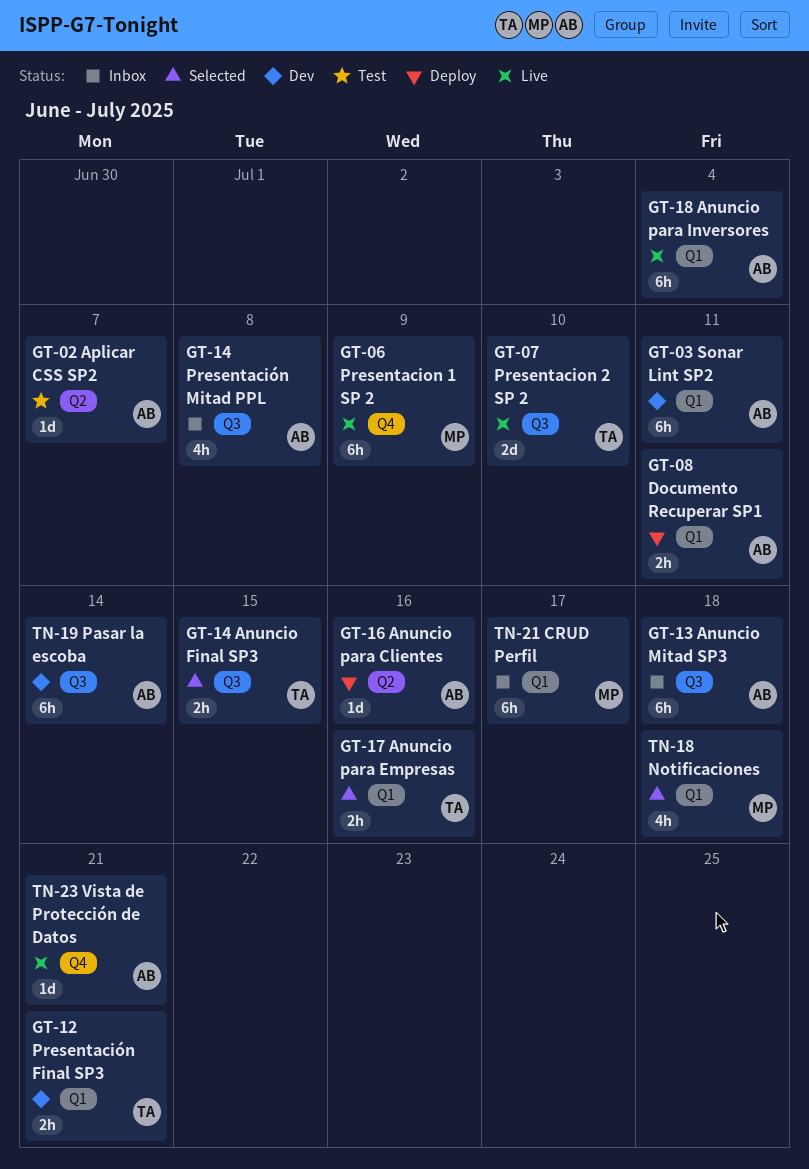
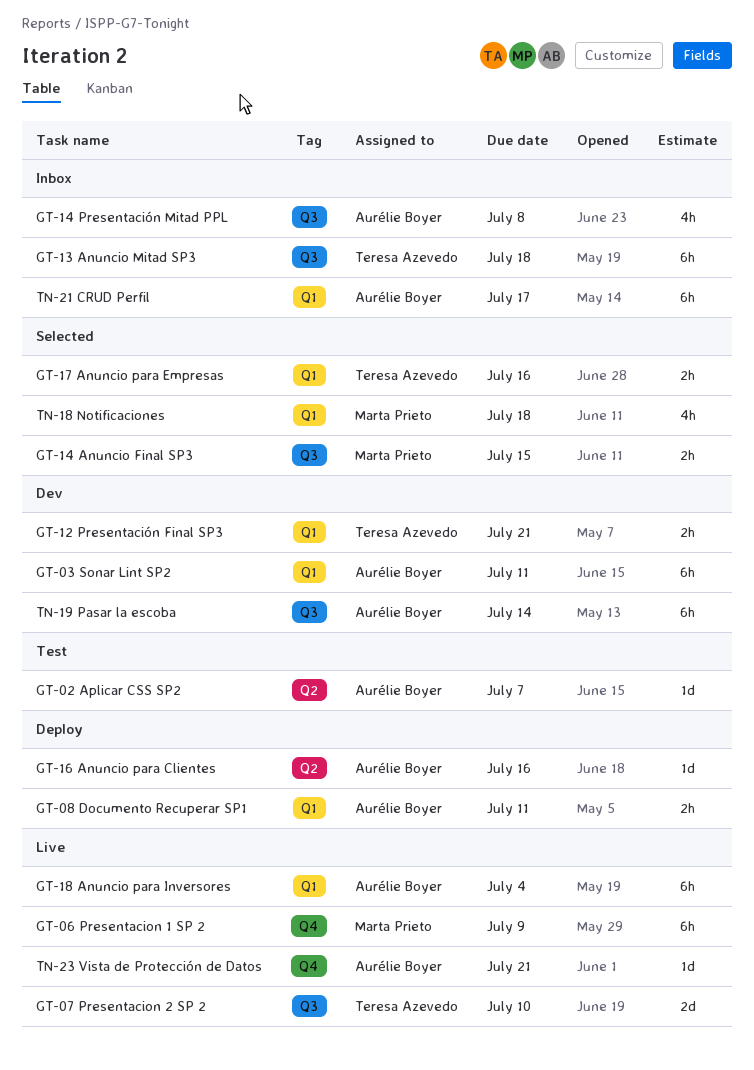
GT-13 Anuncio Mitad SP3, owner: Aurélie Boyer -> Teresa Azevedo
GT-14 Anuncio Final SP3, owner: Teresa Azevedo -> Marta Prieto
TN-21 CRUD Perfil, owner: Marta Prieto -> Aurélie Boyer

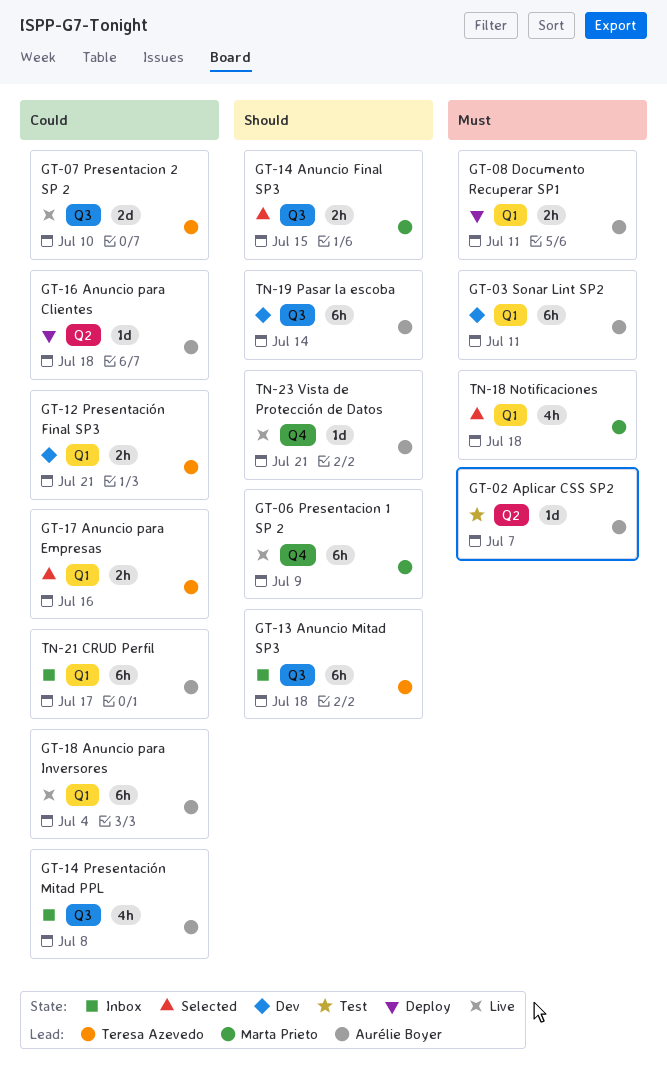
GT-16 Anuncio para Clientes, due: Jul 16 -> Jul 18

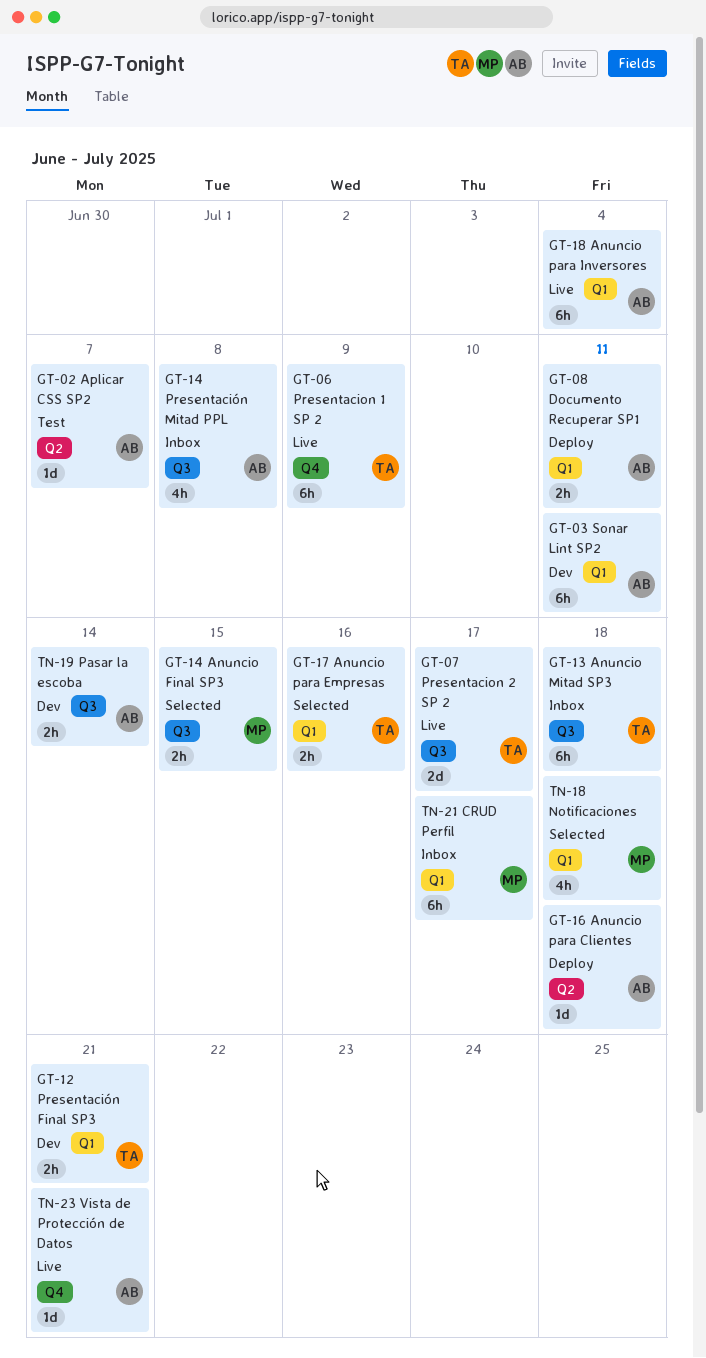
GT-06 Presentacion 1 SP 2, owner: Marta Prieto -> Teresa Azevedo
GT-07 Presentacion 2 SP 2, due: Jul 10 -> Jul 17
TN-19 Pasar la escoba, estimate: 6h -> 2h
TN-21 CRUD Perfil, owner: Aurélie Boyer -> Marta Prieto

